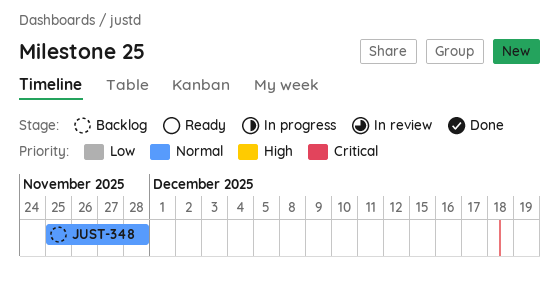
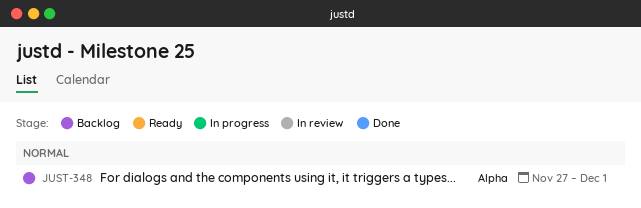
JUST-348, start: Nov 25 -> Nov 27
JUST-348, due: Nov 28 -> Dec 1

